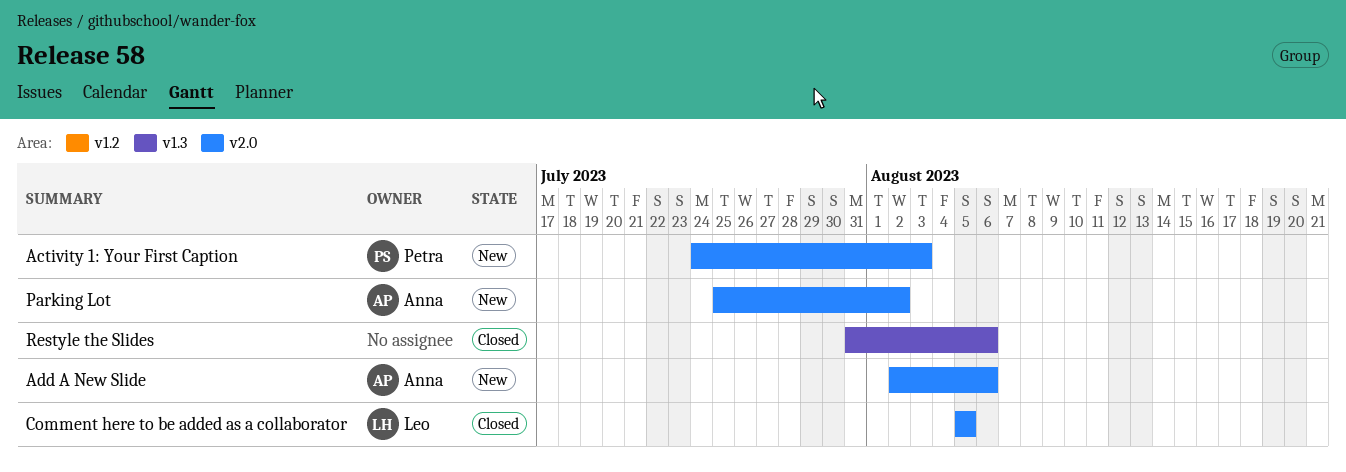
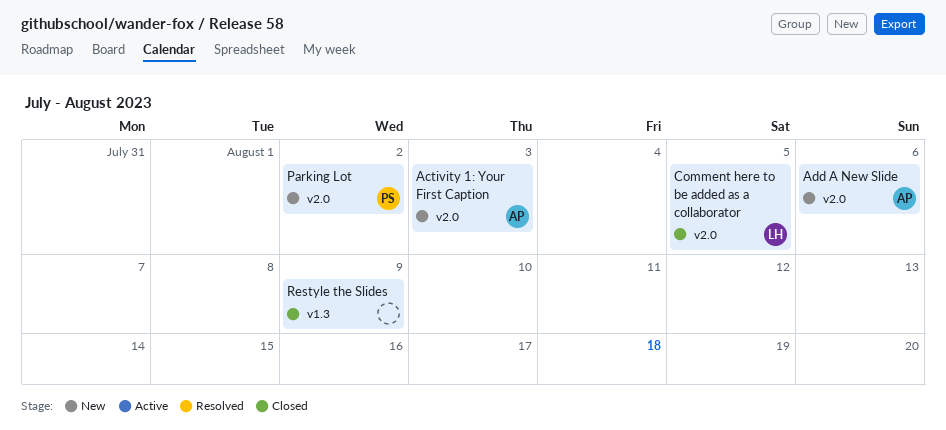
Activity 1: Your First Caption, owner: Petra -> Anna
Parking Lot, owner: Anna -> Petra
Restyle the Slides, due: Aug 6 -> Aug 9

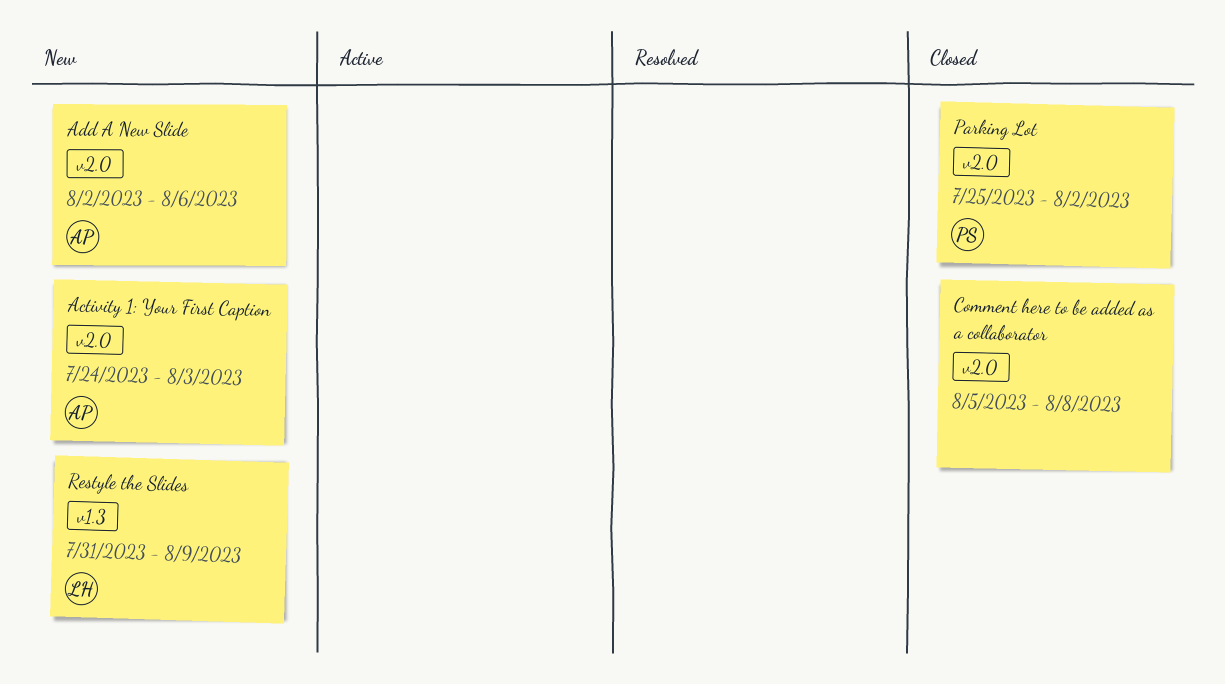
Comment here to be added as a collaborator, owner: LH -> none
Comment here to be added as a collaborator, due: Aug 5 -> Aug 8
Parking Lot, status: New -> Closed
Restyle the Slides, status: Closed -> New
Restyle the Slides, owner: none -> LH

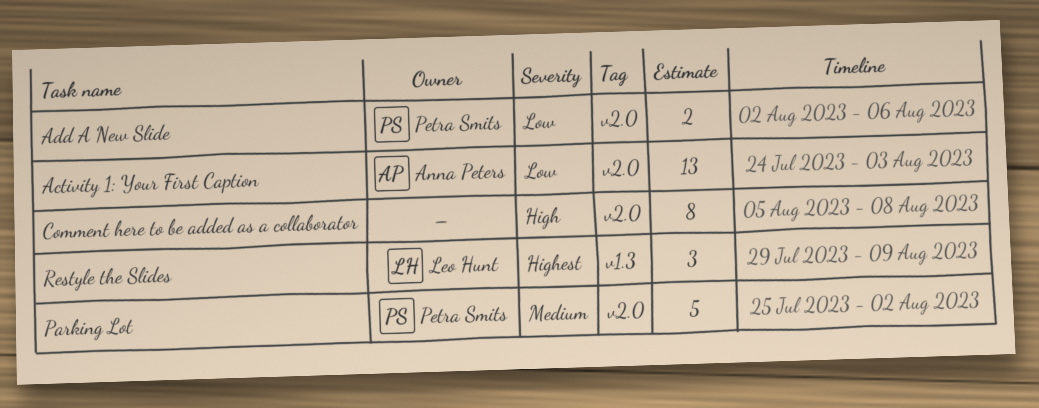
Add A New Slide, owner: Anna Peters -> Petra Smits
Restyle the Slides, start: Jul 31 -> Jul 29

